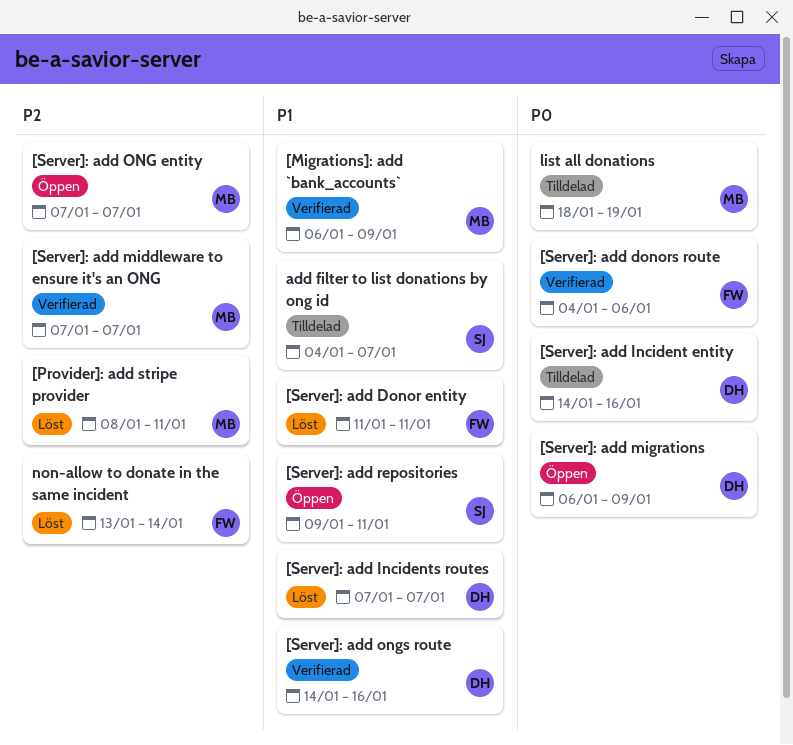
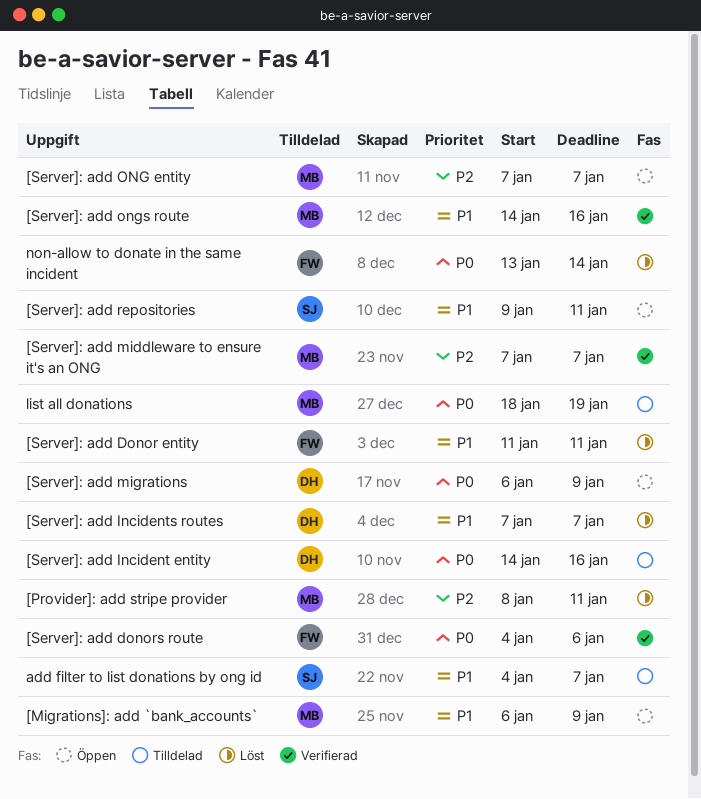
[Migrations]: add `bank_accounts`, status: Verifierad -> Öppen
[Server]: add ongs route, owner: DH -> MB
non-allow to donate in the same incident, priority: P2 -> P0

